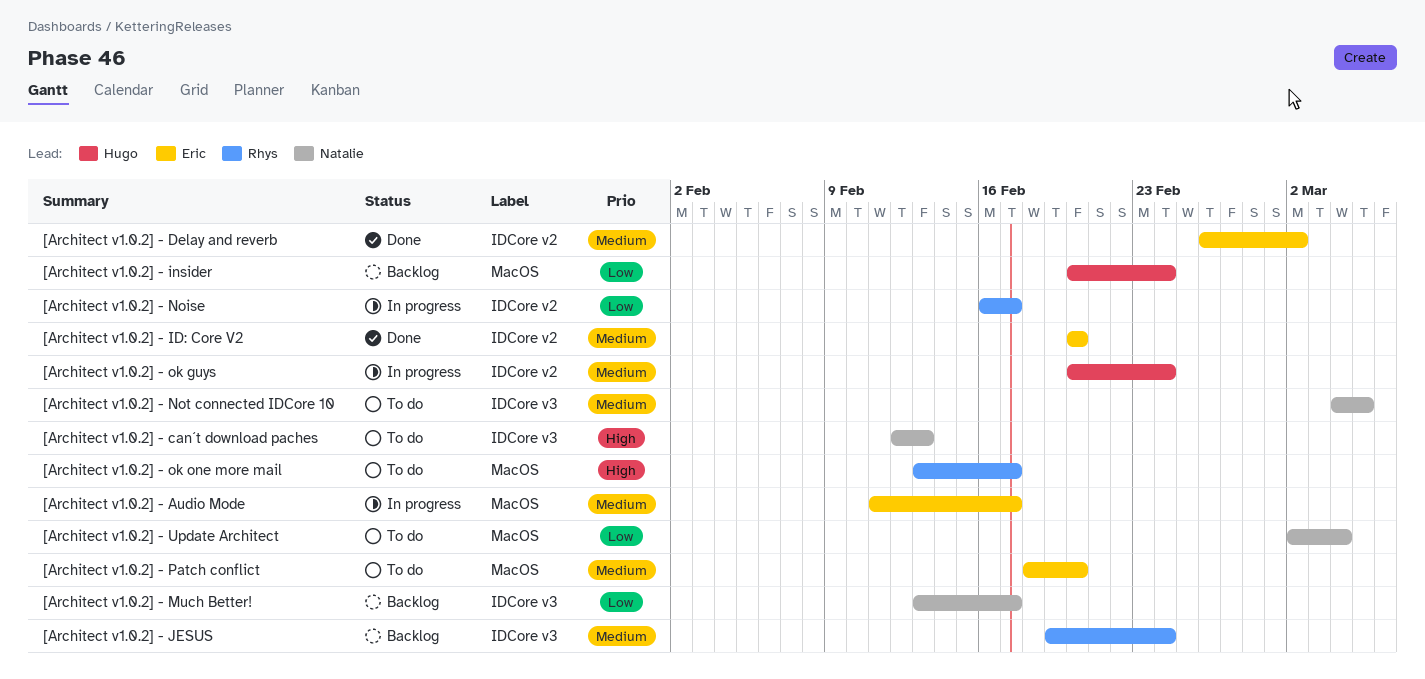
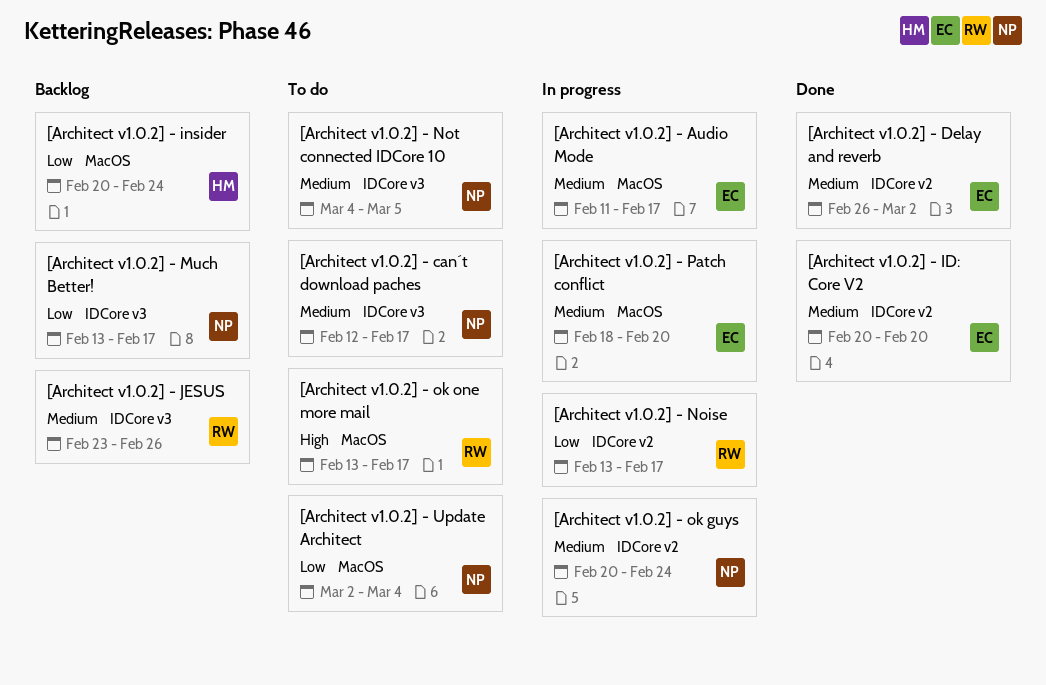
[Architect v1.0.2] - can´t download paches, priority: High -> Medium
[Architect v1.0.2] - can´t download paches, due: Feb 13 -> Feb 17
[Architect v1.0.2] - JESUS, start: Feb 19 -> Feb 23
[Architect v1.0.2] - JESUS, due: Feb 24 -> Feb 26
[Architect v1.0.2] - Noise, start: Feb 16 -> Feb 13
[Architect v1.0.2] - ok guys, owner: Hugo -> Natalie
[Architect v1.0.2] - Patch conflict, status: To do -> In progress

